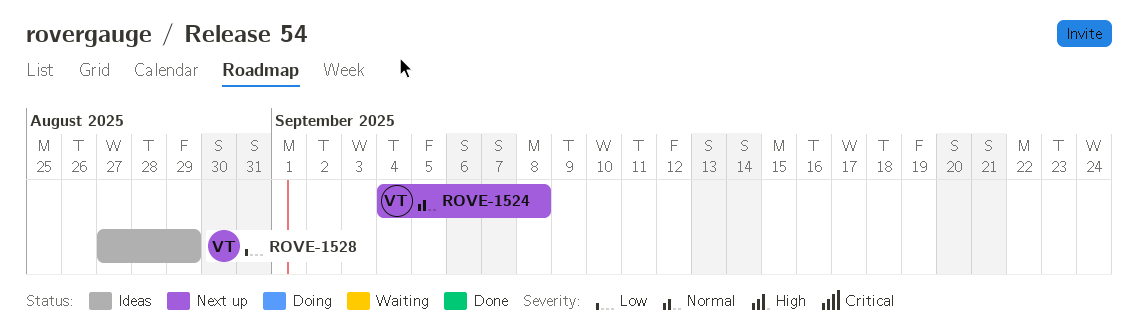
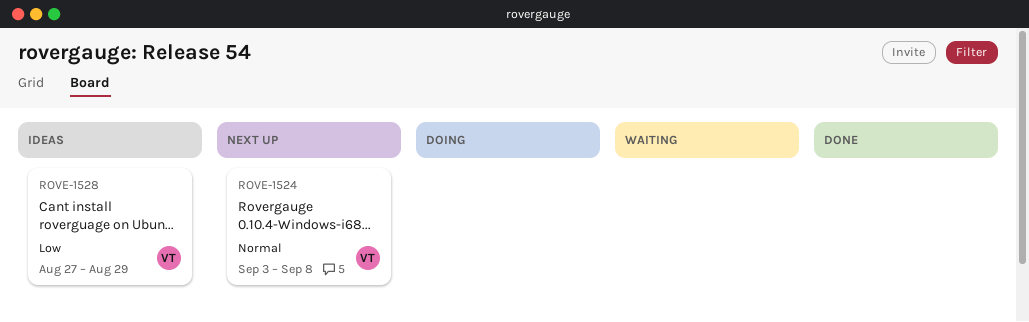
ROVE-1524, start: Sep 4 -> Sep 3

